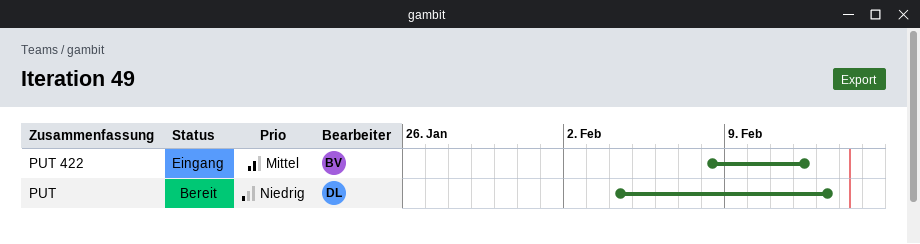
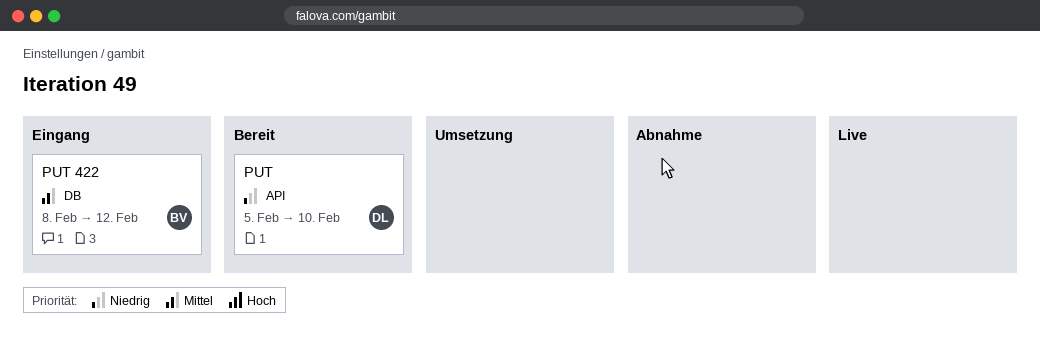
PUT, start: Feb 4 -> Feb 5
PUT, due: Feb 13 -> Feb 10

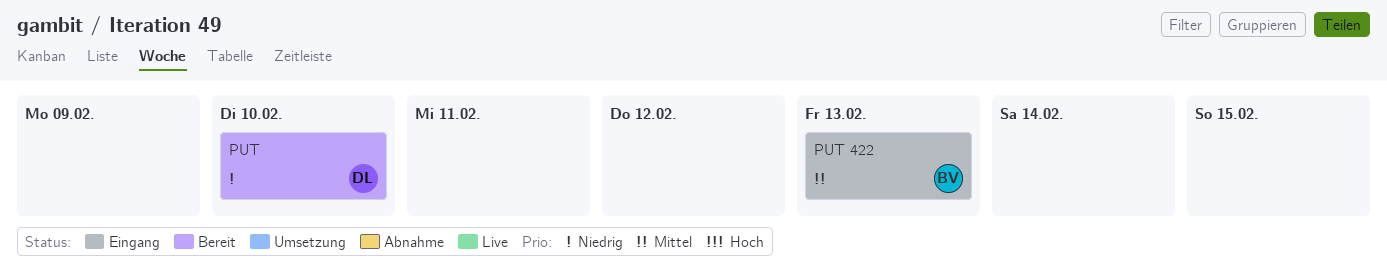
PUT 422, due: Feb 12 -> Feb 13

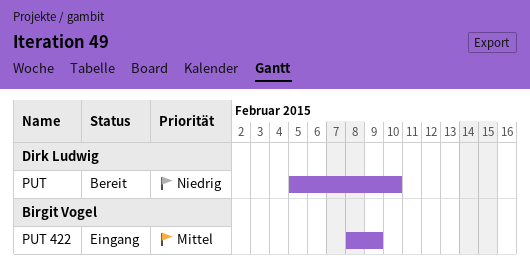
PUT 422, due: Feb 13 -> Feb 9

